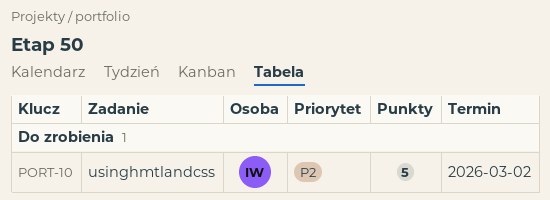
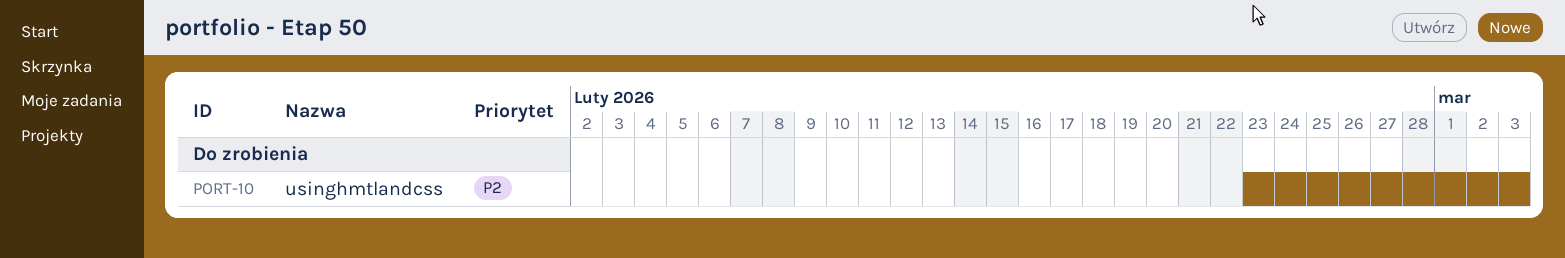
PORT-10, due: Mar 2 -> Mar 3

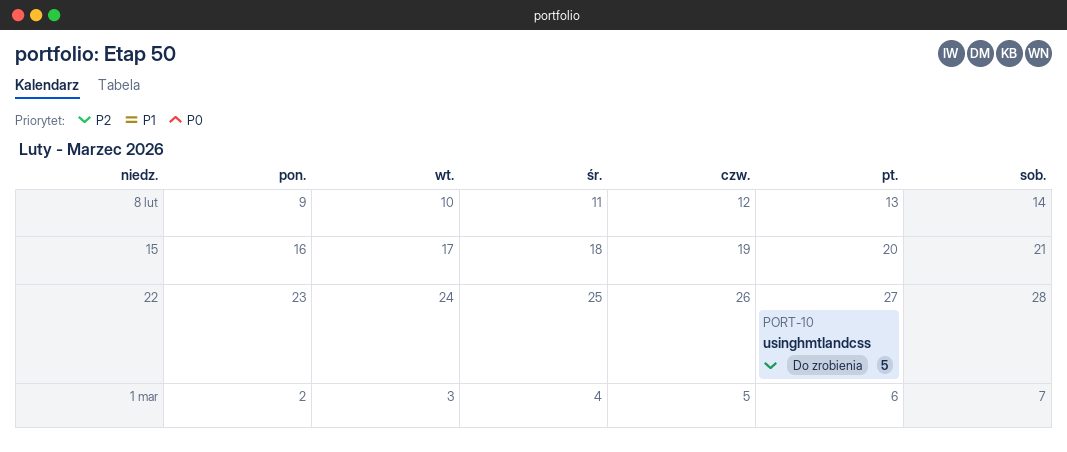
PORT-10, due: Mar 3 -> Feb 27

